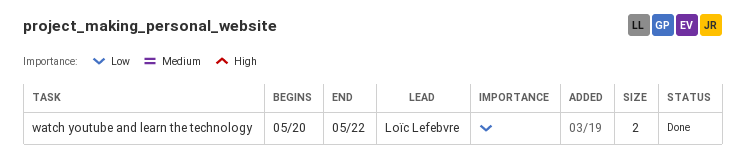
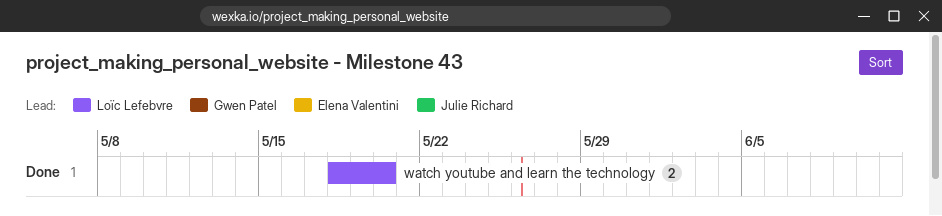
watch youtube and learn the technology, start: May 20 -> May 18
watch youtube and learn the technology, due: May 22 -> May 20

